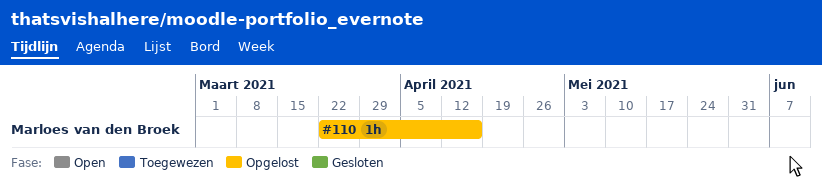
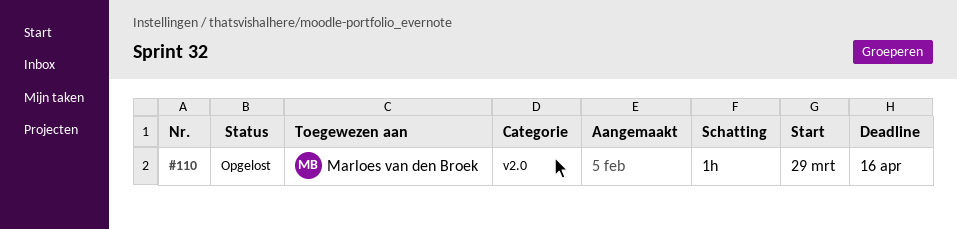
#110, start: Mar 22 -> Mar 29

